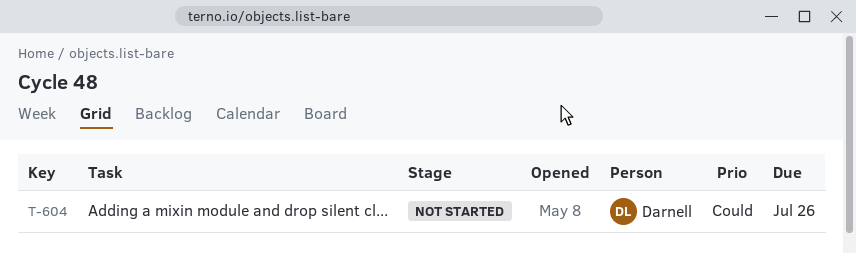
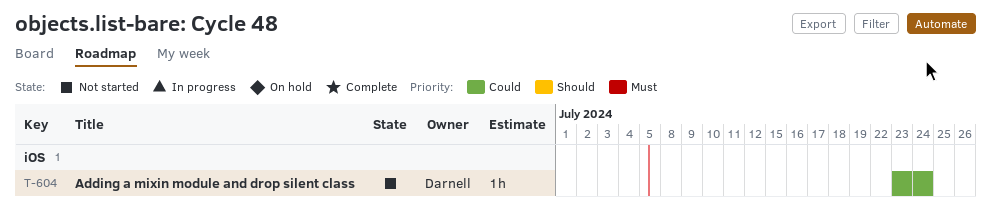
T-604, due: Jul 26 -> Jul 24

